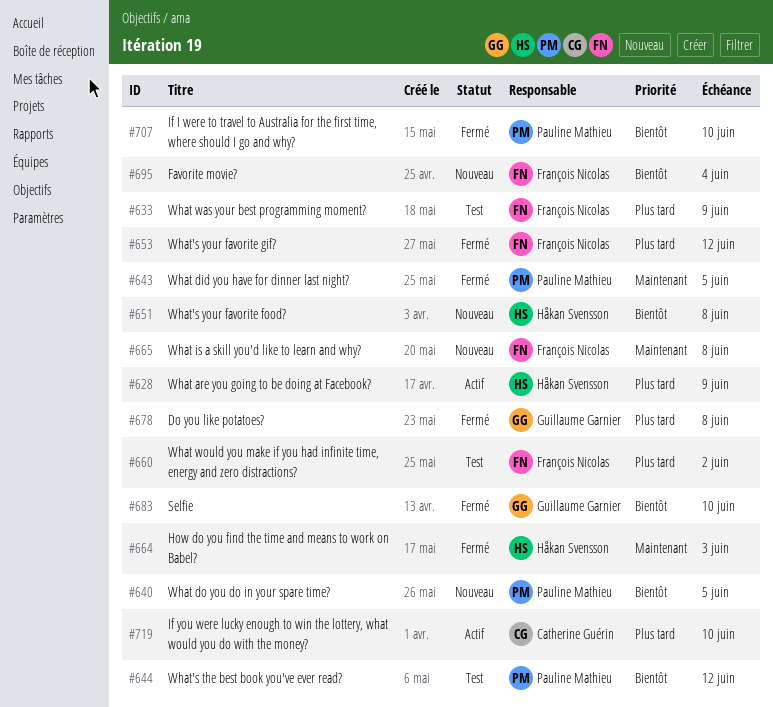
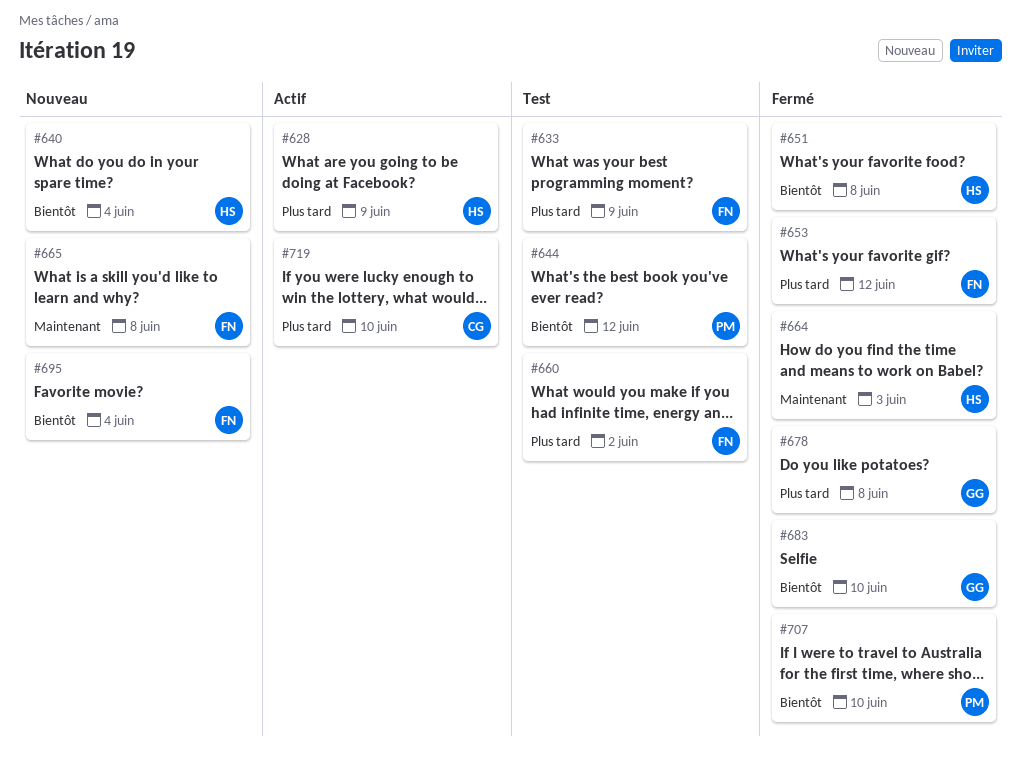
#640, owner: Pauline Mathieu -> Håkan Svensson
#640, due: Jun 5 -> Jun 4
#643: present -> none
#651, status: Nouveau -> Fermé

